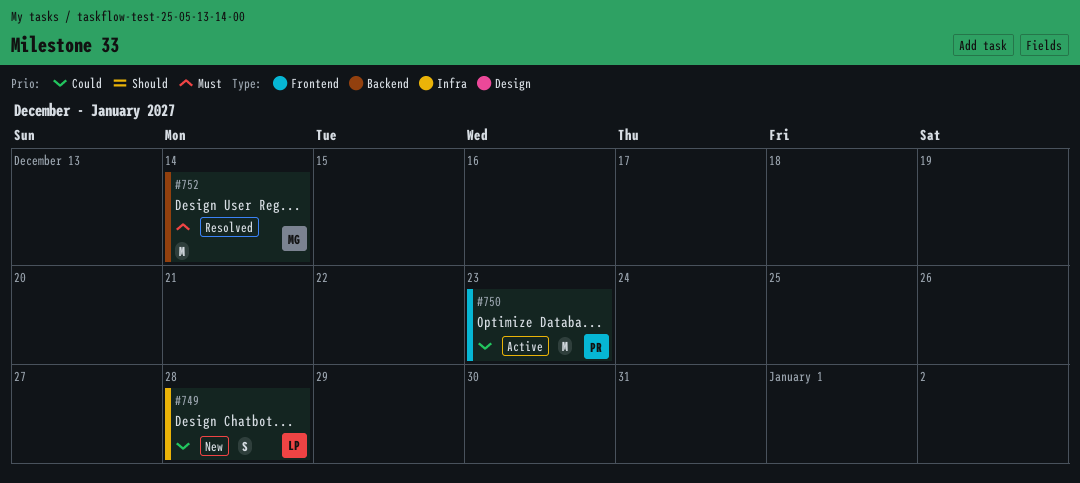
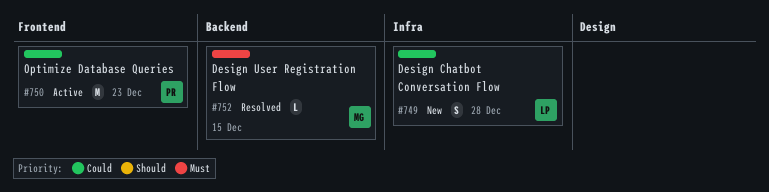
#752, estimate: M -> L
#752, due: Dec 14 -> Dec 15

